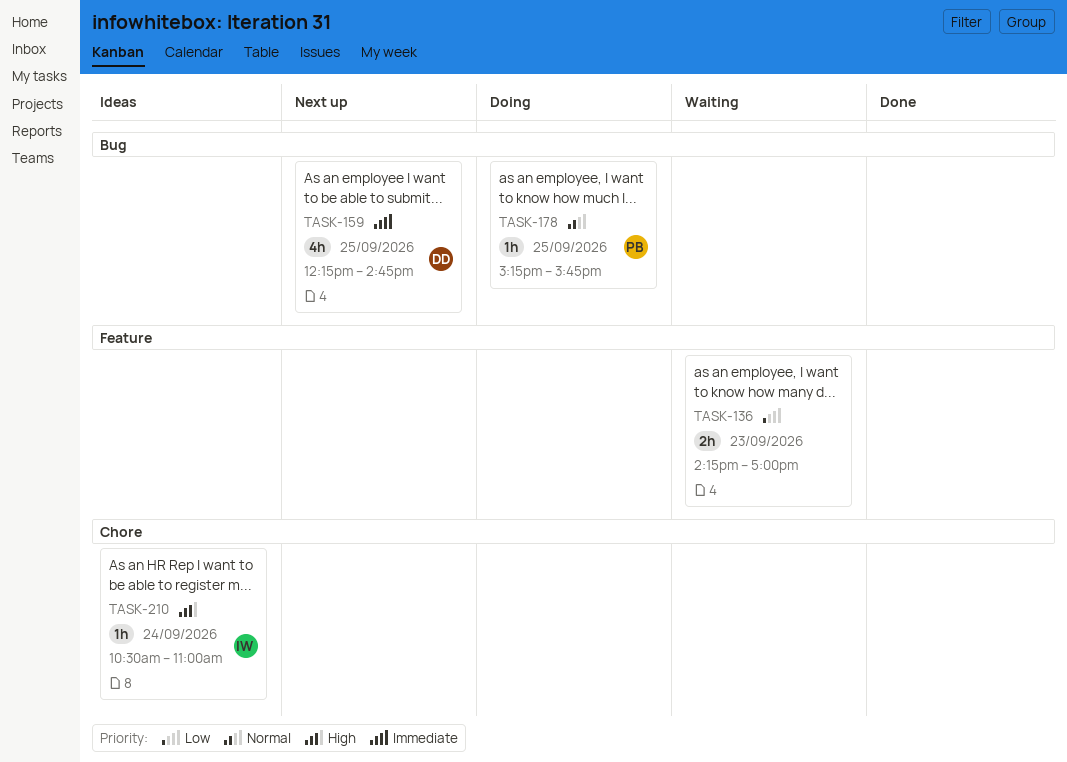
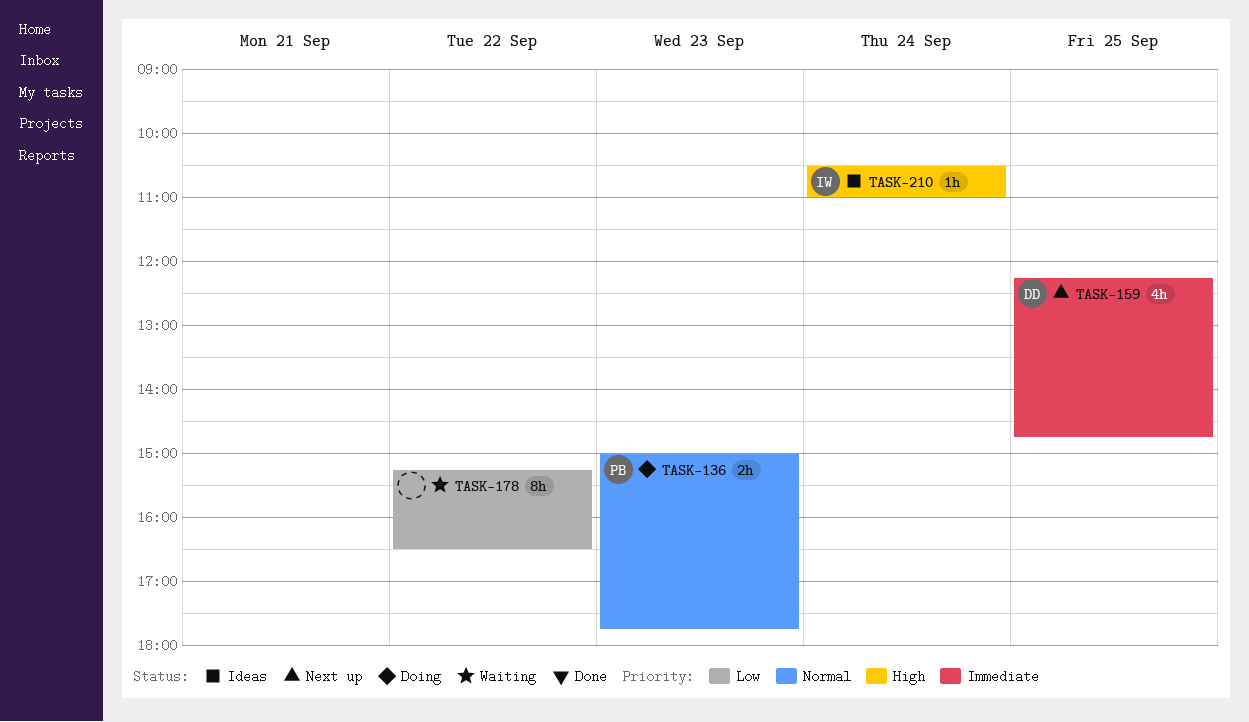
TASK-136, status: Waiting -> Doing
TASK-136, owner: none -> PB
TASK-136, priority: Low -> Normal
TASK-136, begins: 14:15 -> 15:00
TASK-136, ends: 17:00 -> 17:45
TASK-178, status: Doing -> Waiting
TASK-178, owner: PB -> none
TASK-178, priority: Normal -> Low
TASK-178, estimate: 1h -> 8h
TASK-178, day: Sep 25 -> Sep 22
TASK-178, ends: 15:45 -> 16:30

